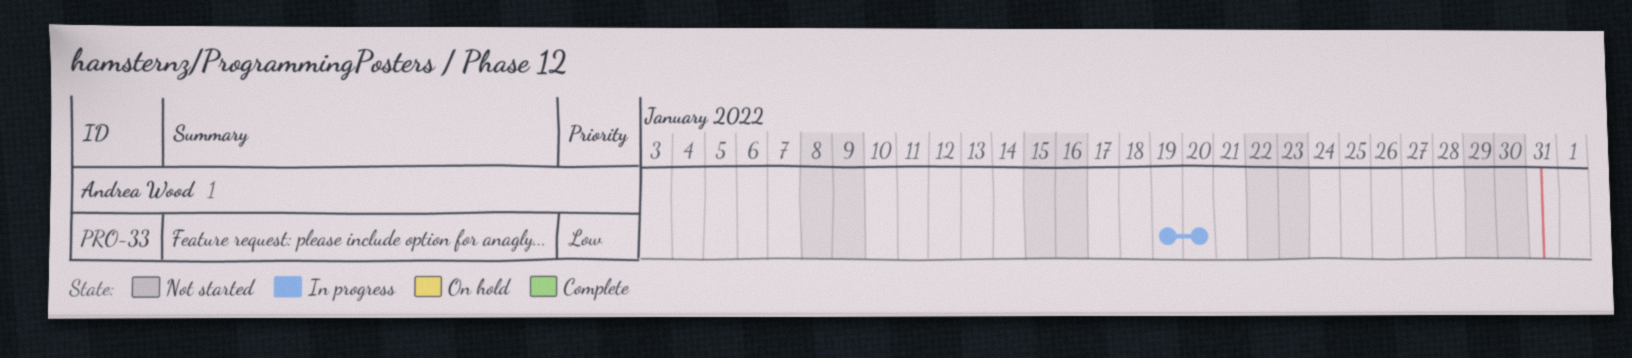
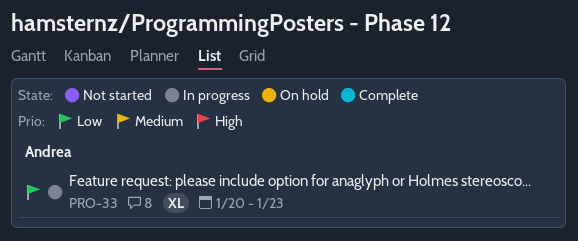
PRO-33, start: Jan 19 -> Jan 20
PRO-33, due: Jan 20 -> Jan 23

